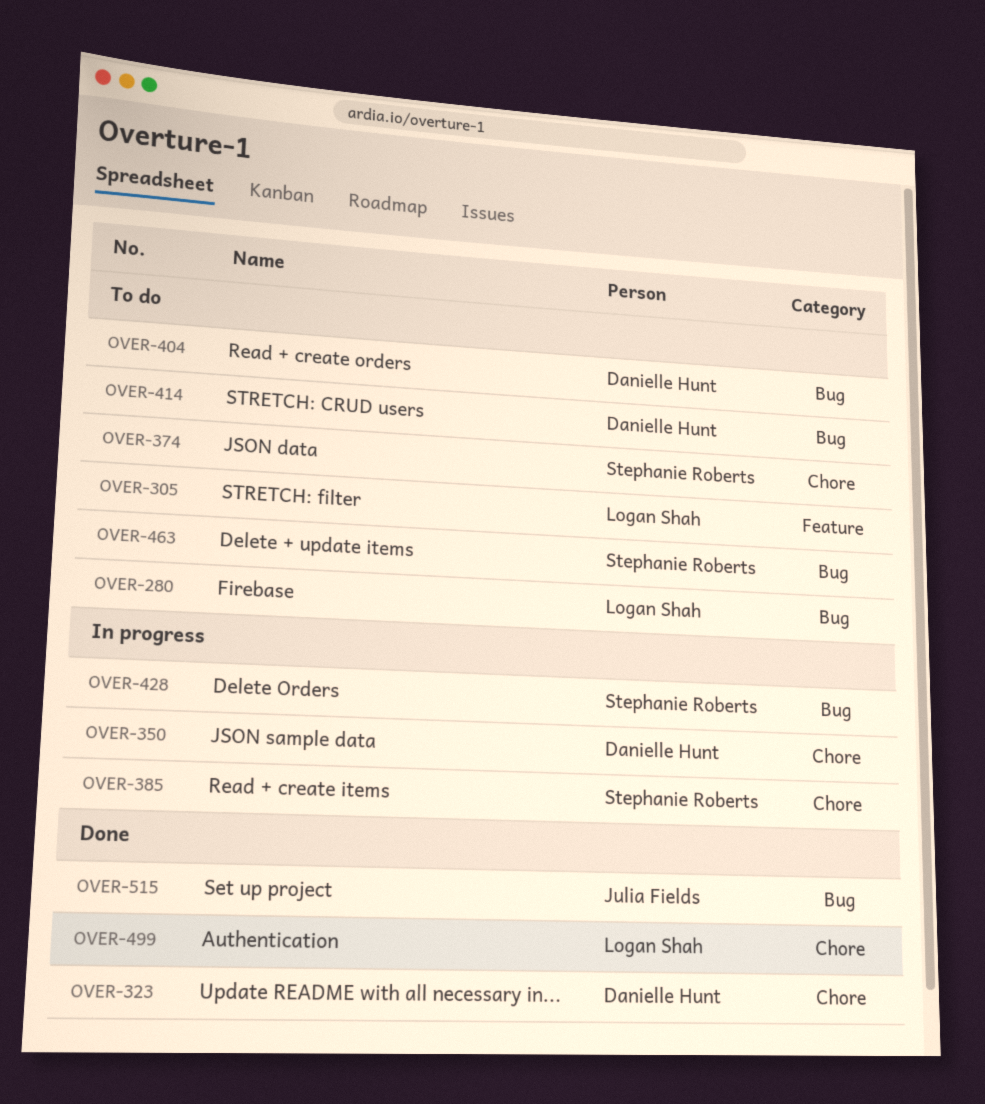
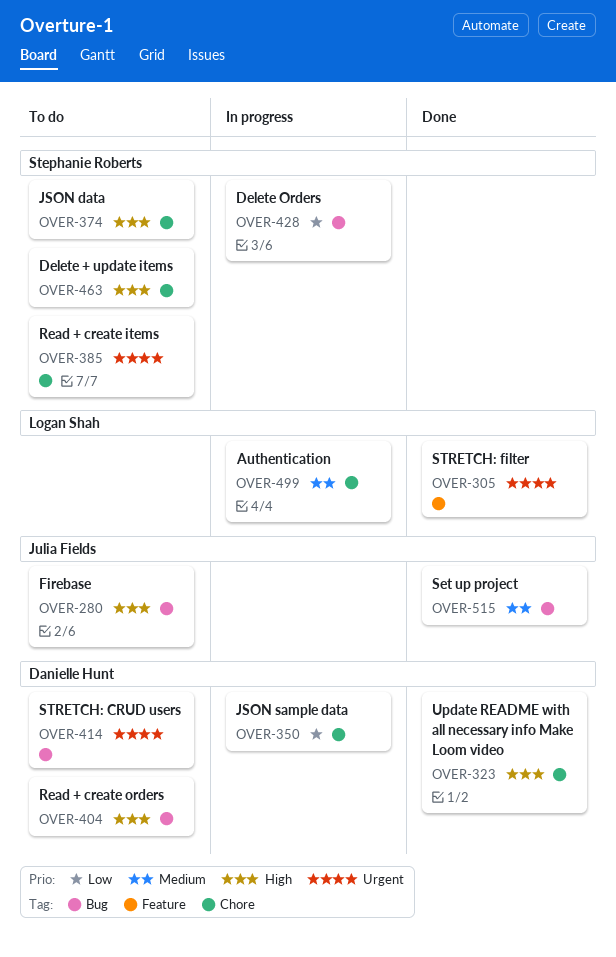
OVER-280, owner: Logan Shah -> Julia Fields
OVER-305, status: To do -> Done
OVER-385, status: In progress -> To do
OVER-463, label: Bug -> Chore
OVER-499, status: Done -> In progress

